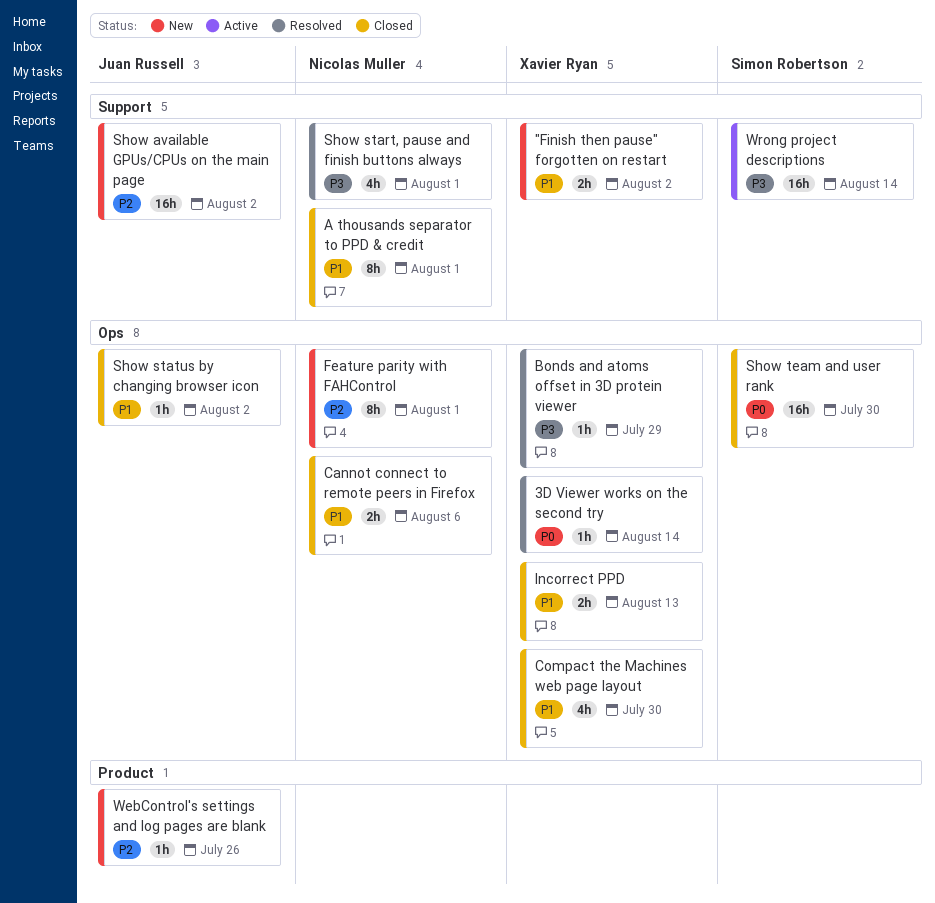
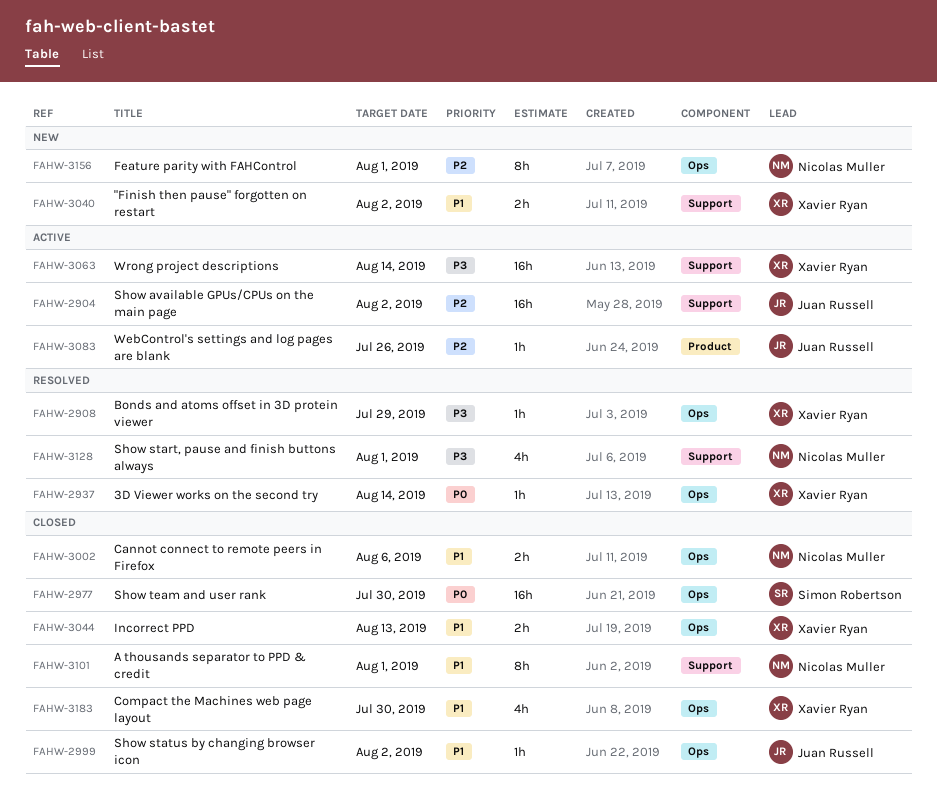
Show available GPUs/CPUs on the main page, status: New -> Active
WebControl's settings and log pages are blank, status: New -> Active
Wrong project descriptions, owner: Simon Robertson -> Xavier Ryan

